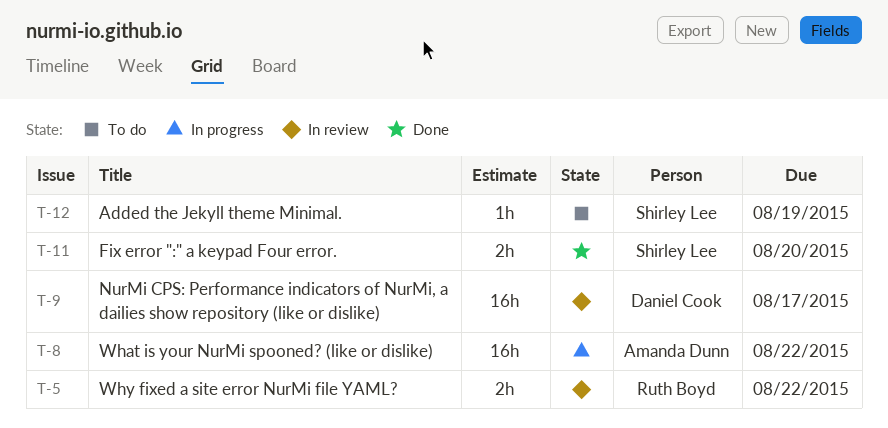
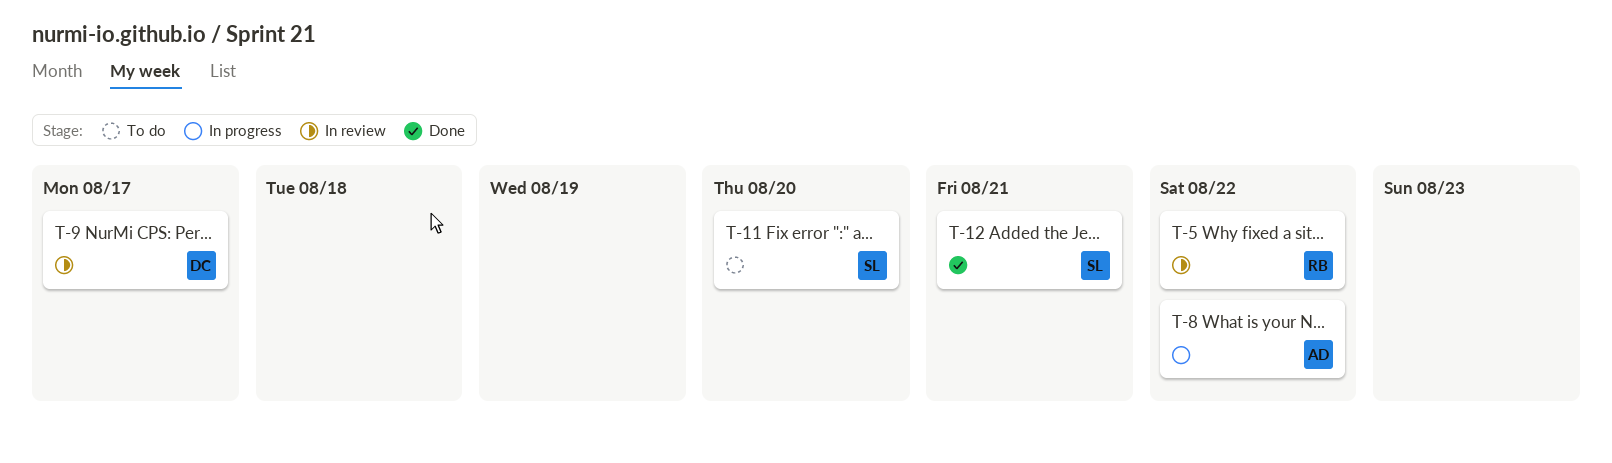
T-11, status: Done -> To do
T-12, status: To do -> Done
T-12, due: Aug 19 -> Aug 21

